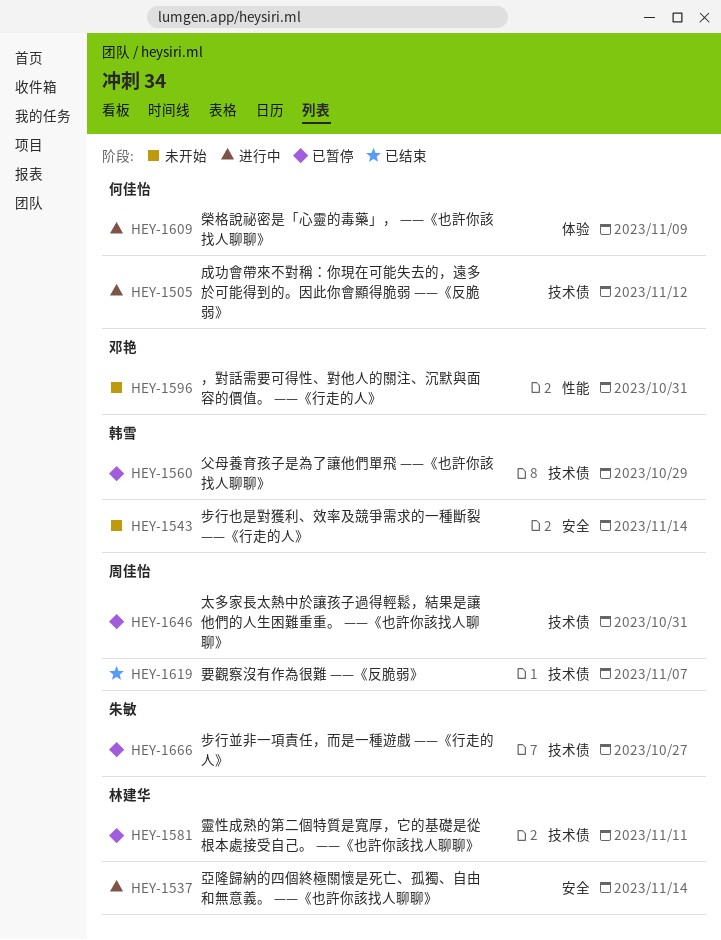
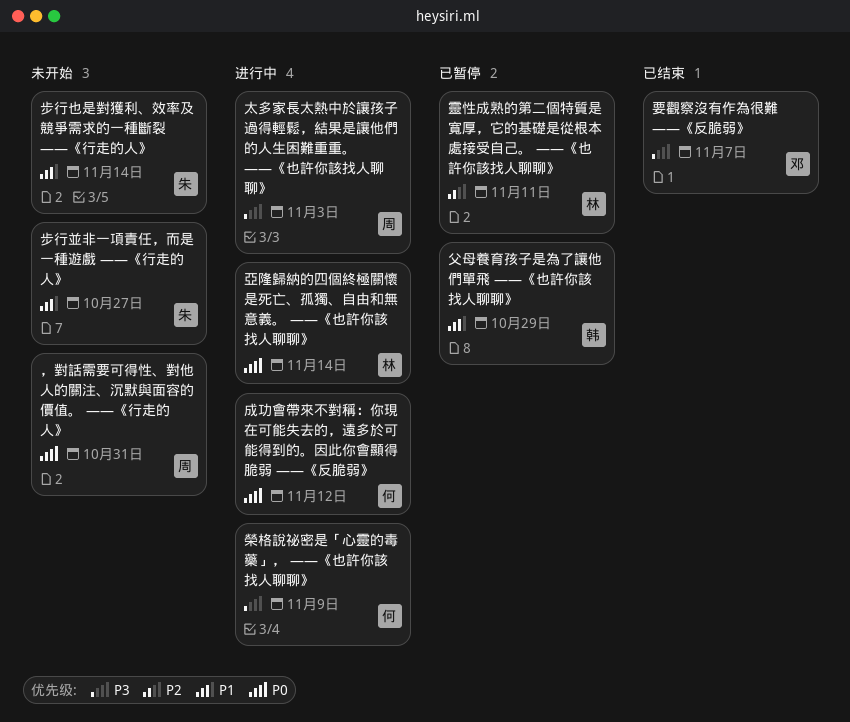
太多家長太熱中於讓孩子過得輕鬆，結果是讓他們的人生困難重重。 ——《也許你該找人聊聊》, status: 已暂停 -> 进行中
太多家長太熱中於讓孩子過得輕鬆，結果是讓他們的人生困難重重。 ——《也許你該找人聊聊》, due: Oct 31 -> Nov 3
步行並非一項責任，而是一種遊戲 ——《行走的人》, status: 已暂停 -> 未开始
步行也是對獲利、效率及競爭需求的一種斷裂 ——《行走的人》, owner: 韩雪 -> 朱敏
要觀察沒有作為很難 ——《反脆弱》, owner: 周佳怡 -> 邓艳
，對話需要可得性、對他人的關注、沉默與面容的價值。 ——《行走的人》, owner: 邓艳 -> 周佳怡

